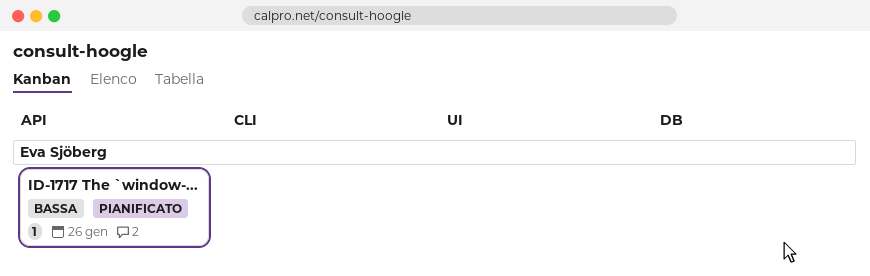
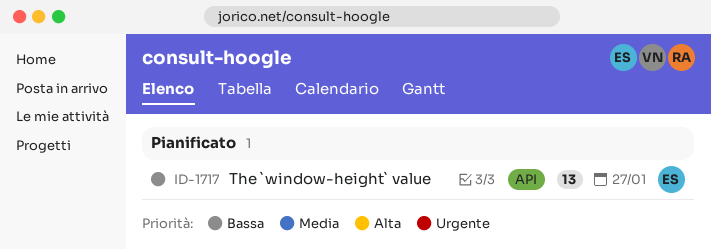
ID-1717, estimate: 1 -> 13
ID-1717, due: Jan 26 -> Jan 27

